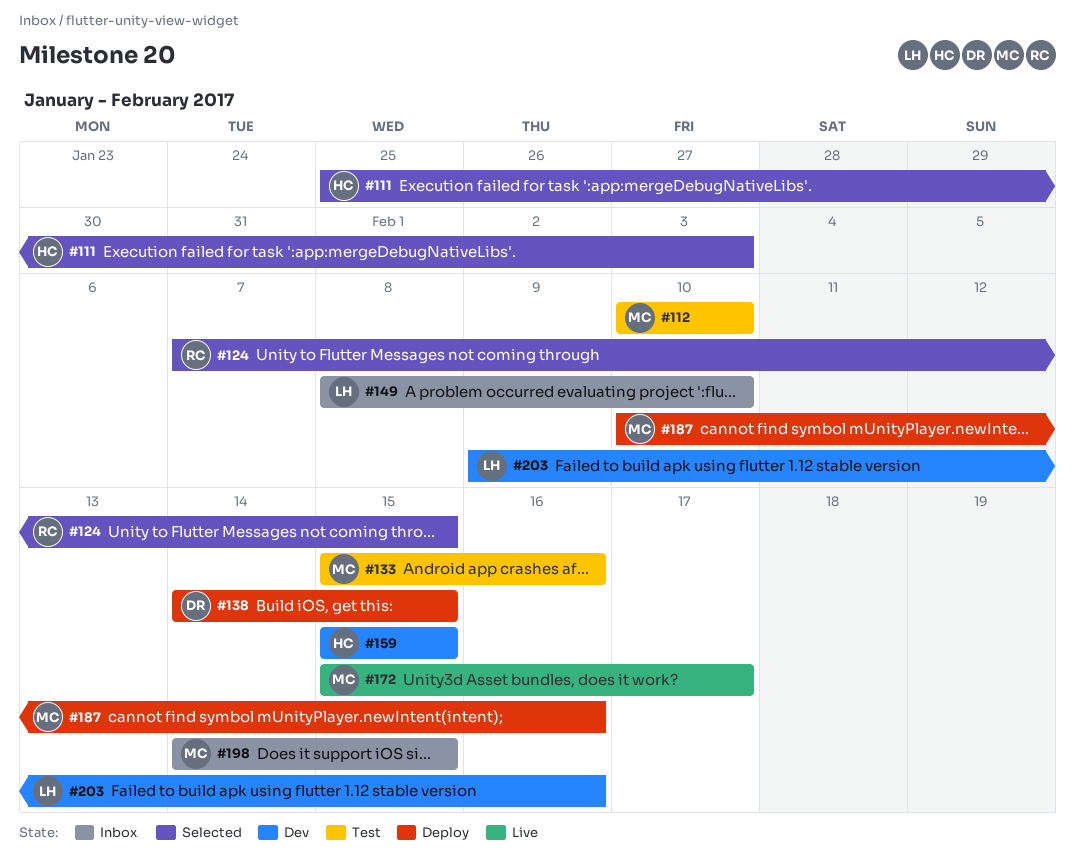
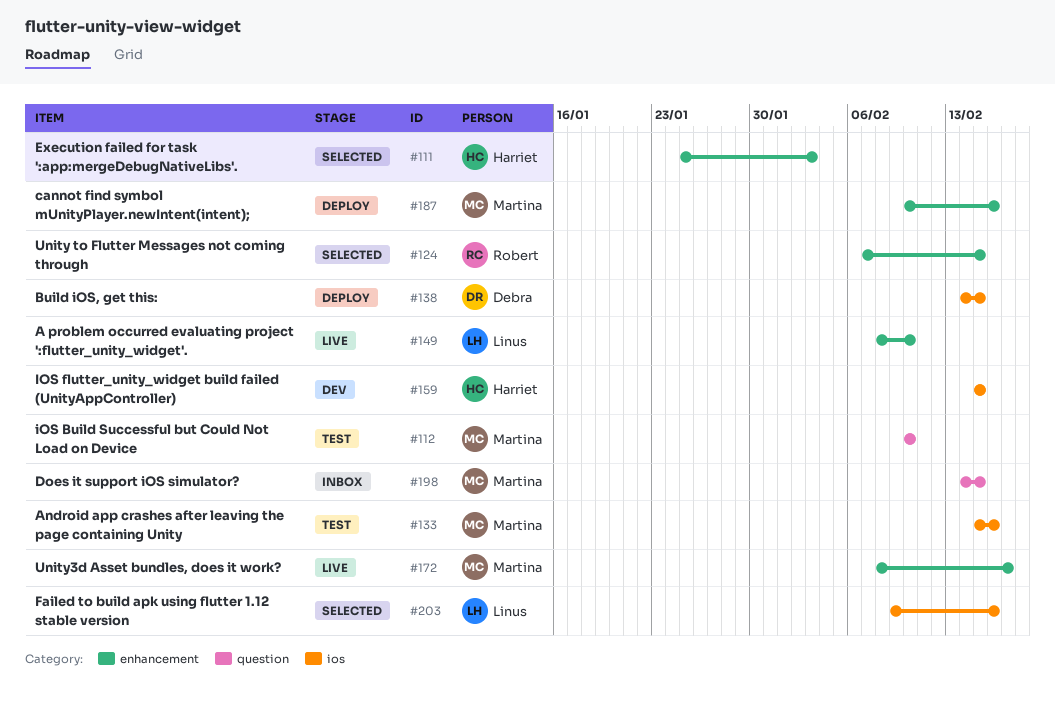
#149, status: Inbox -> Live
#172, start: Feb 15 -> Feb 8
#203, status: Dev -> Selected

